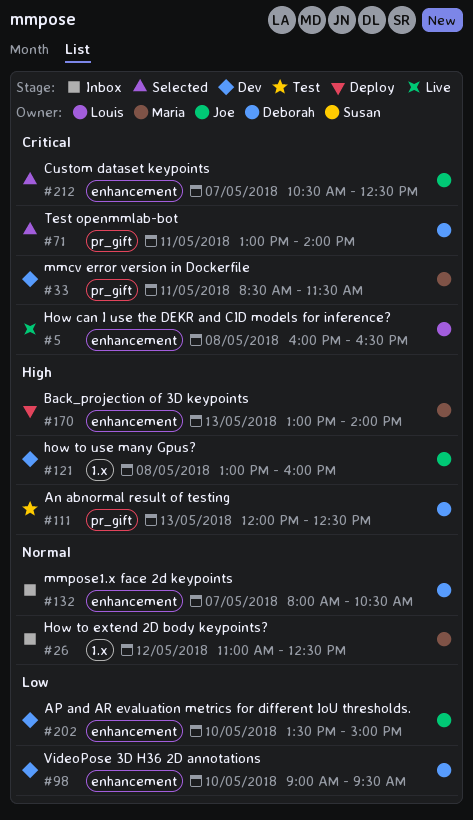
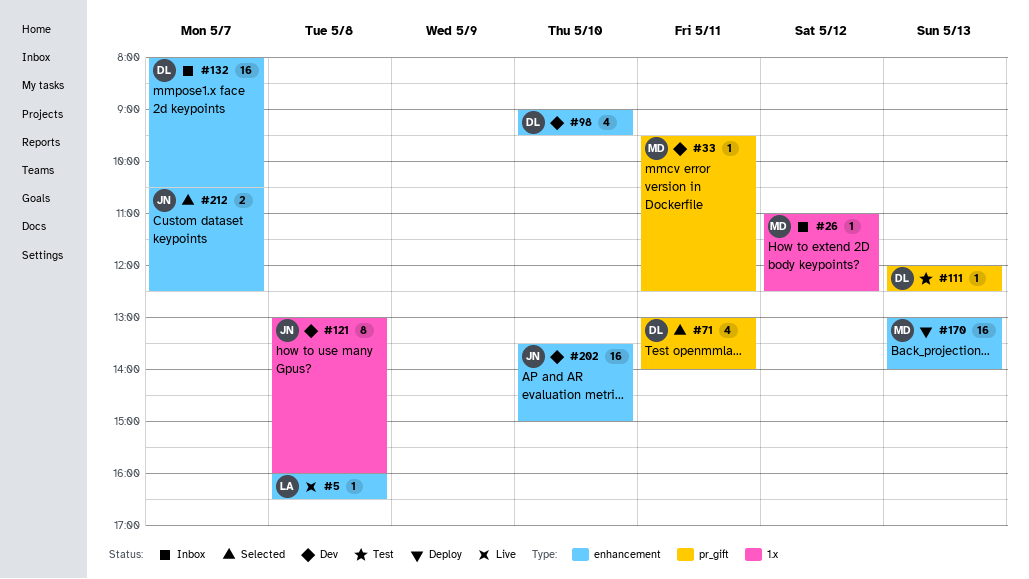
#33, begins: 08:30 -> 09:30
#33, ends: 11:30 -> 12:30

